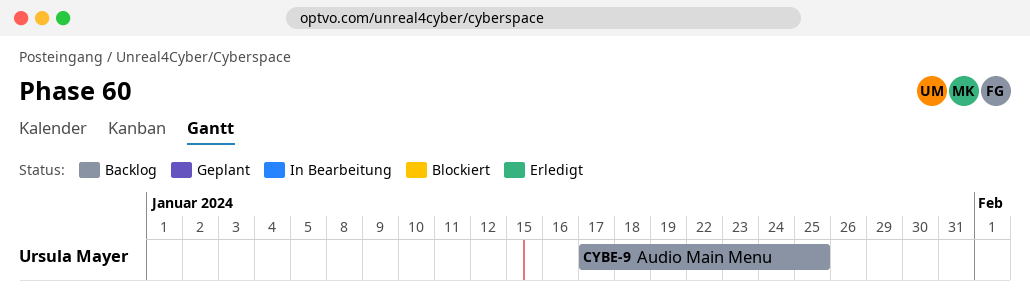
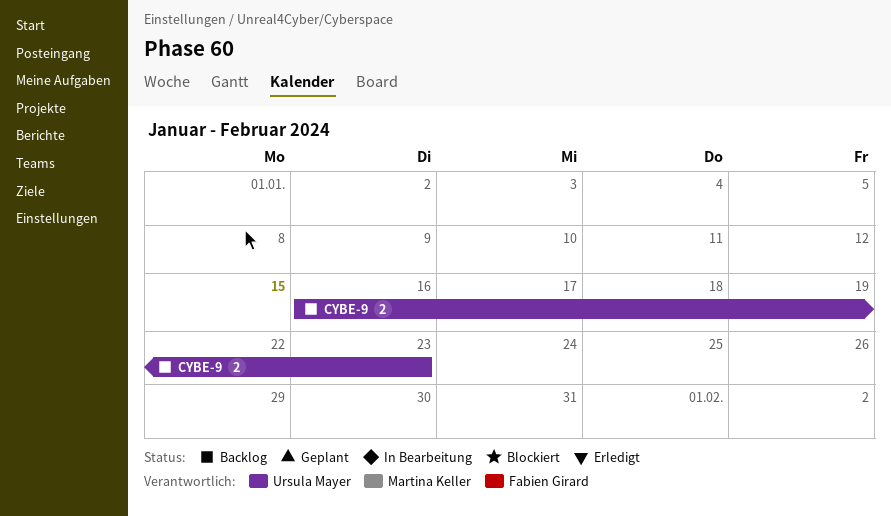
CYBE-9, start: Jan 17 -> Jan 16
CYBE-9, due: Jan 25 -> Jan 23

